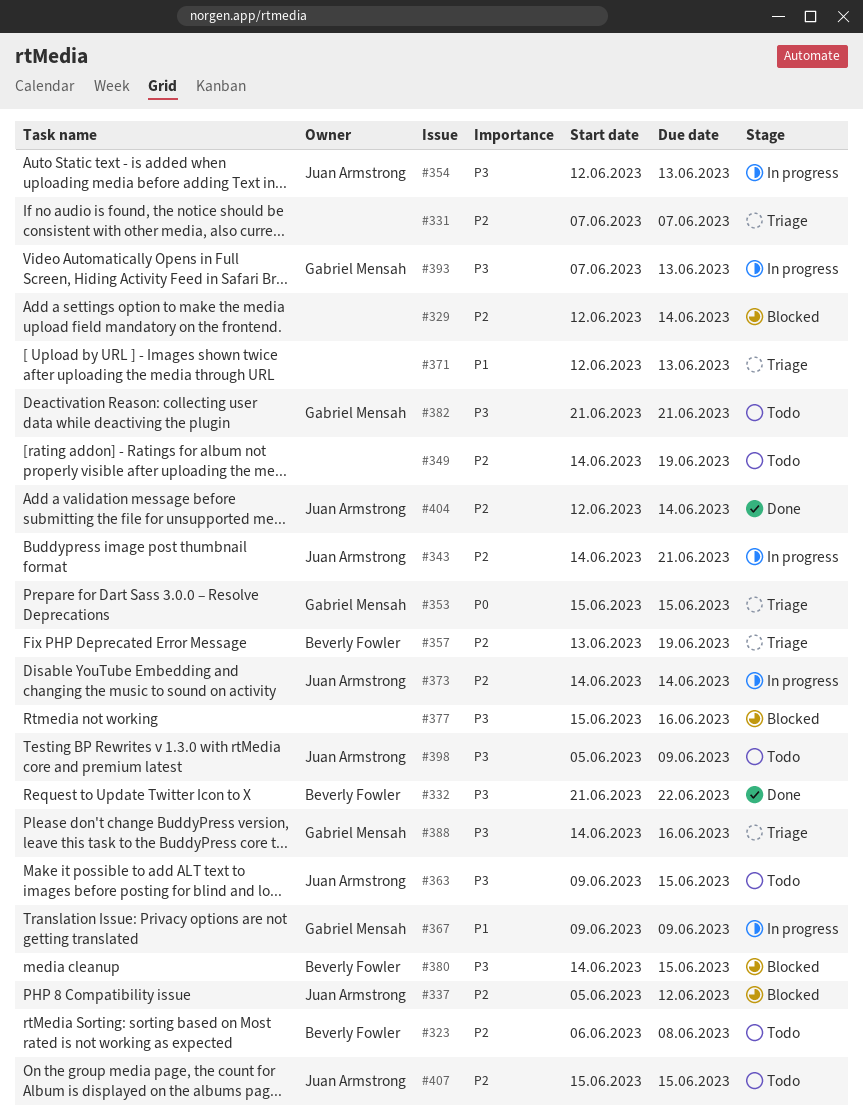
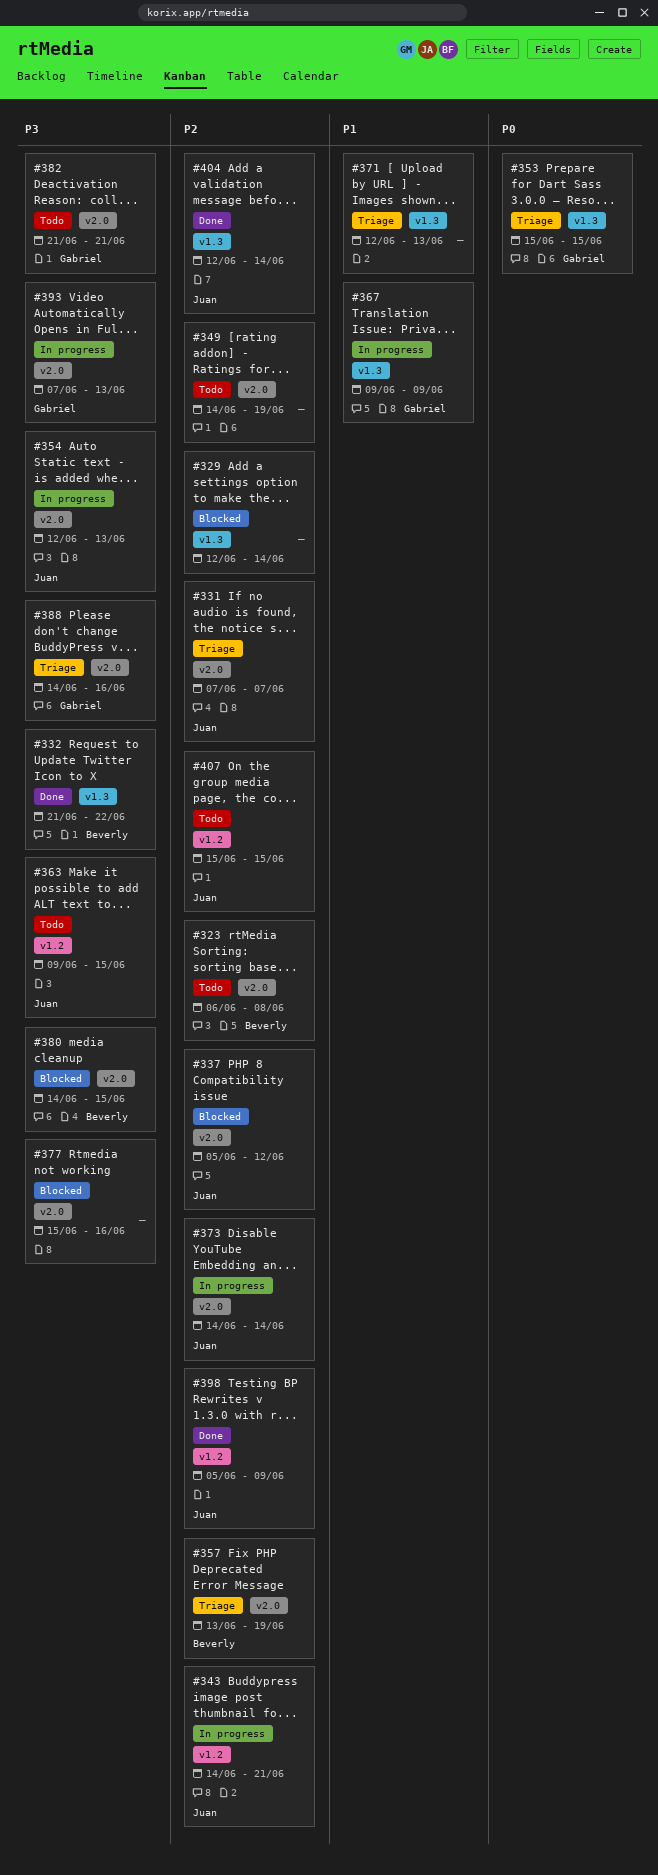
#331, owner: none -> Juan Armstrong
#398, status: Todo -> Done
#398, priority: P3 -> P2

